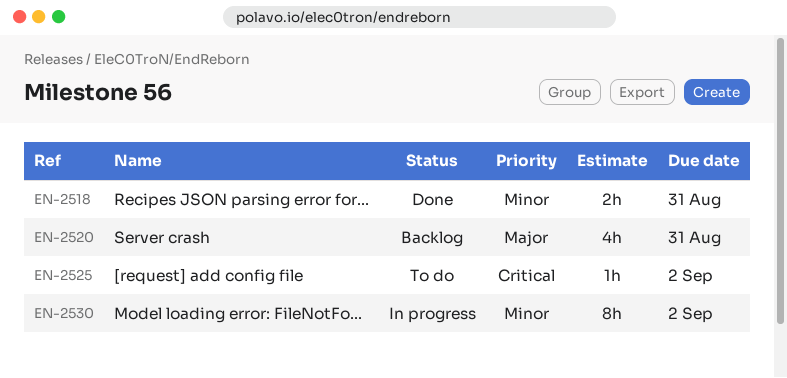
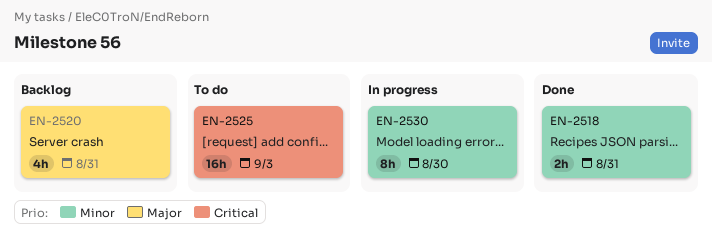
EN-2525, estimate: 1h -> 16h
EN-2525, due: Sep 2 -> Sep 3
EN-2530, due: Sep 2 -> Aug 30

